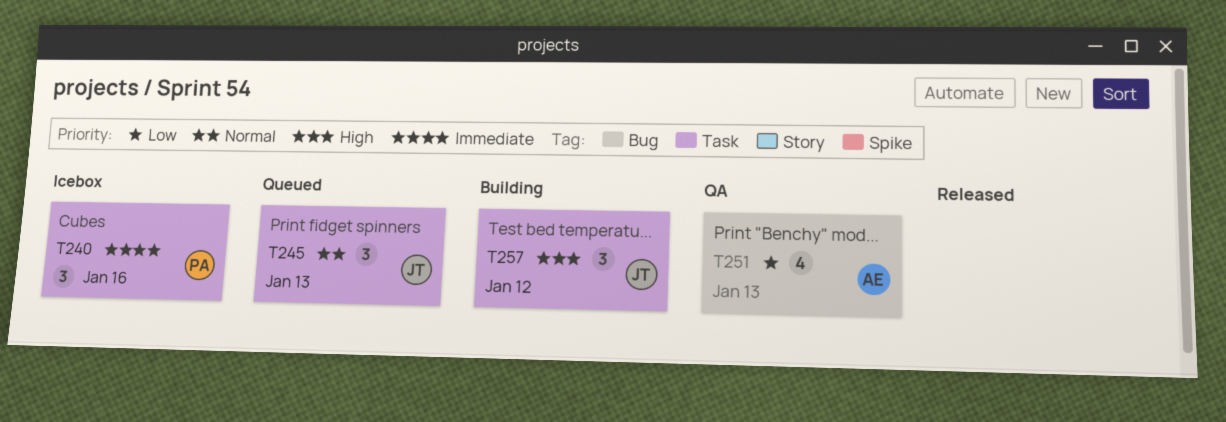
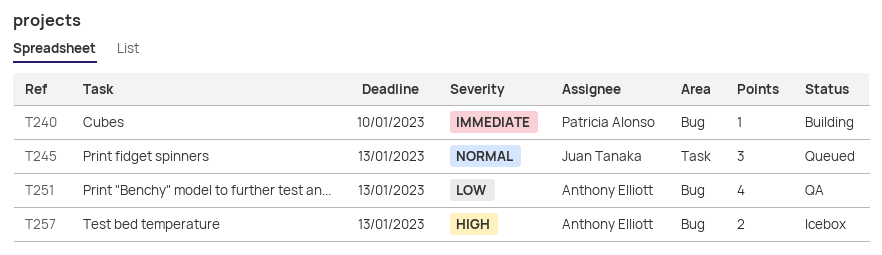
T240, status: Icebox -> Building
T240, label: Task -> Bug
T240, estimate: 3 -> 1
T240, due: Jan 16 -> Jan 10
T257, status: Building -> Icebox
T257, owner: Juan Tanaka -> Anthony Elliott
T257, label: Task -> Bug
T257, estimate: 3 -> 2
T257, due: Jan 12 -> Jan 13

